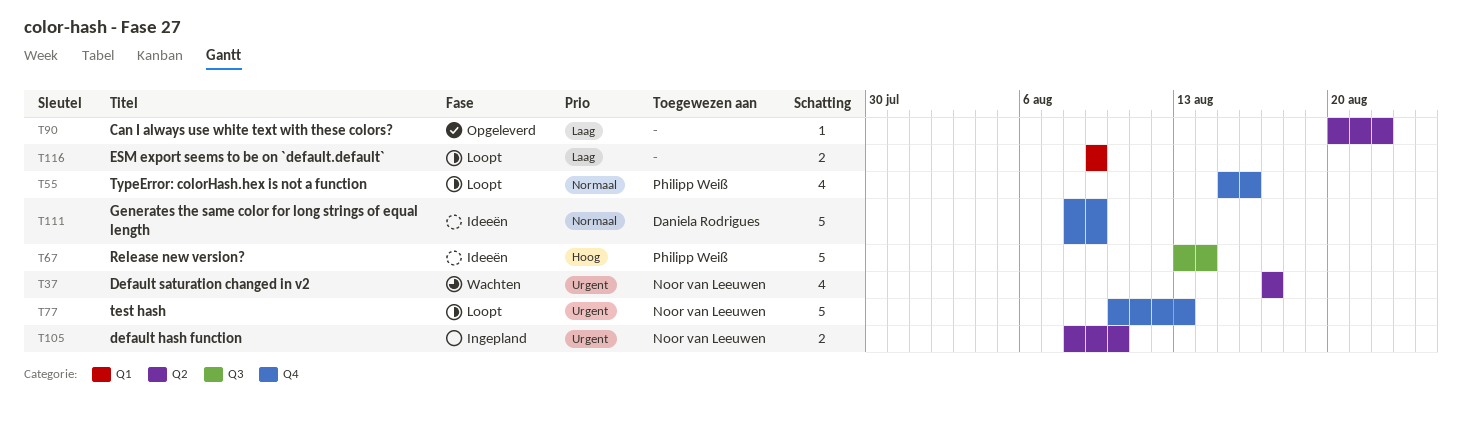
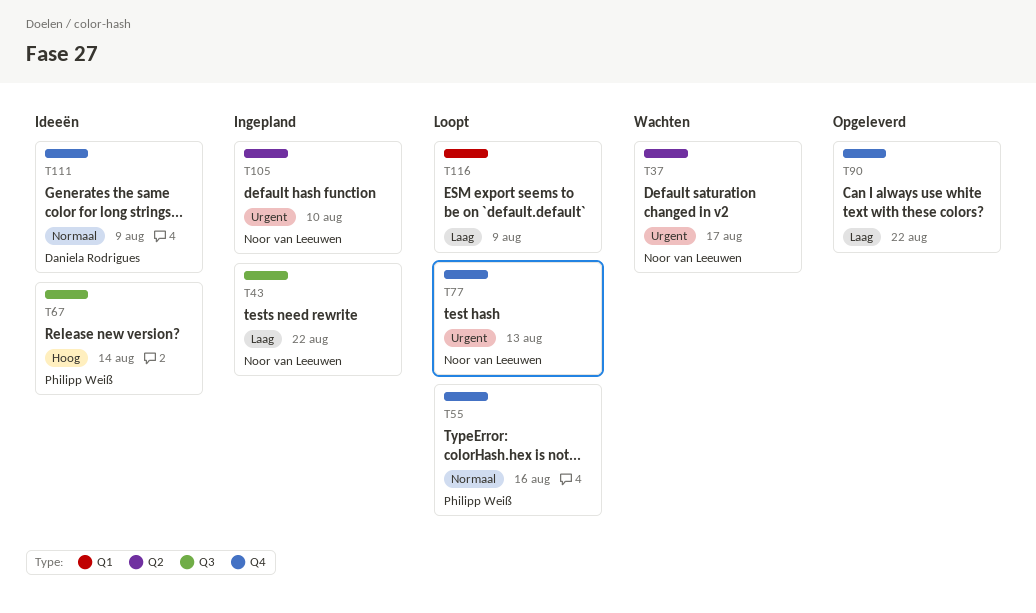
T43: none -> present
T90, label: Q2 -> Q4

